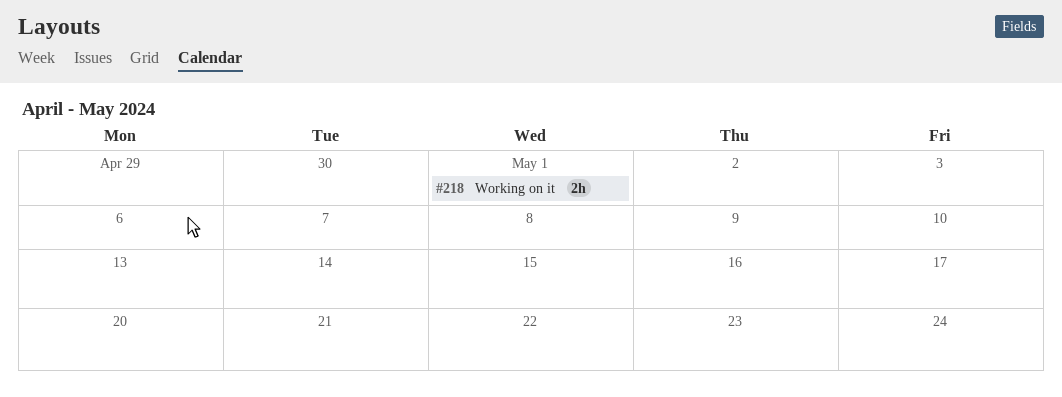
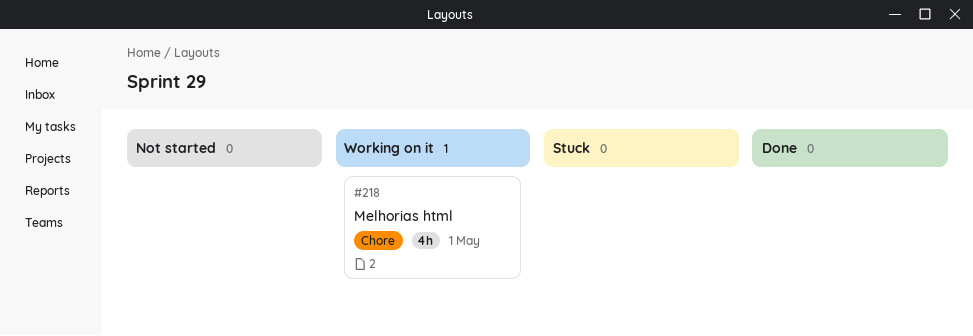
#218, estimate: 2h -> 4h

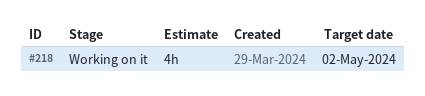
#218, due: May 1 -> May 2

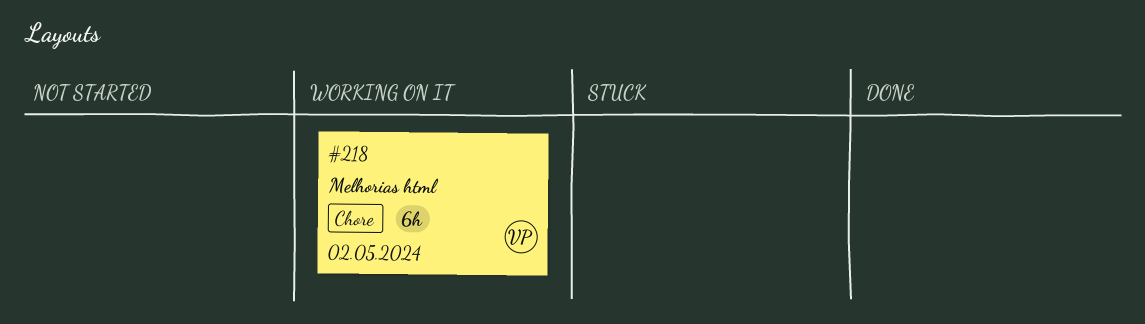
#218, estimate: 4h -> 6h

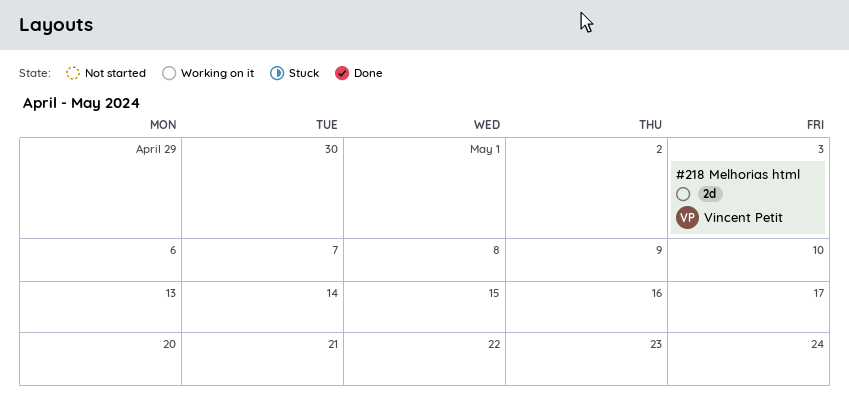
#218, estimate: 6h -> 2d
#218, due: May 2 -> May 3

